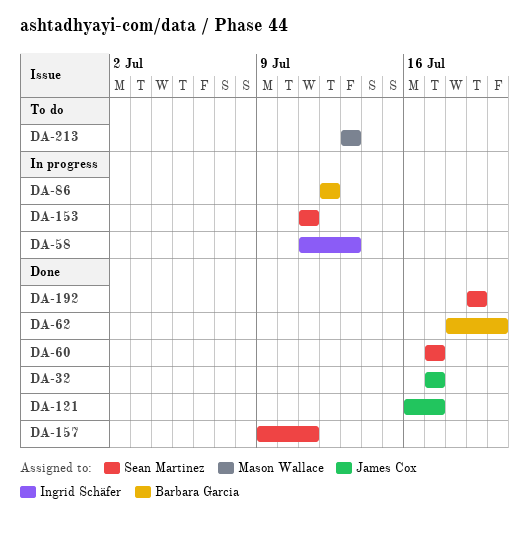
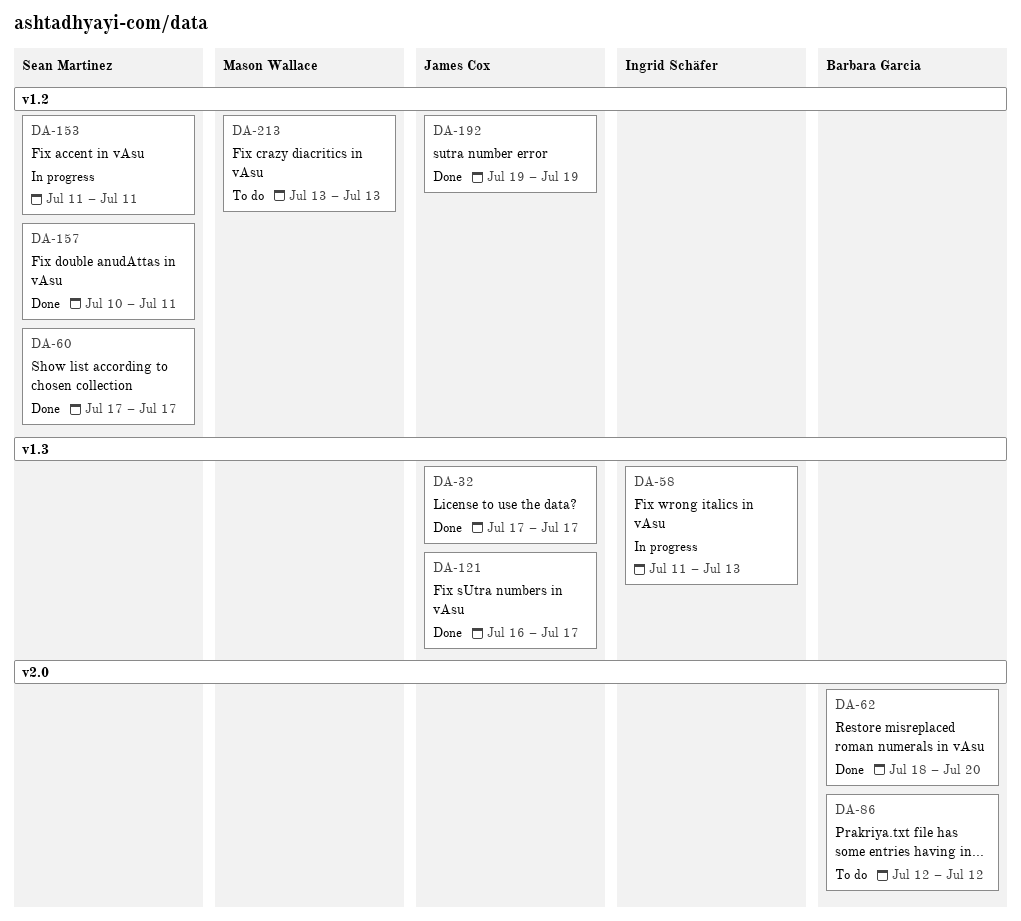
DA-86, status: In progress -> To do
DA-157, start: Jul 9 -> Jul 10
DA-192, owner: Sean Martinez -> James Cox

